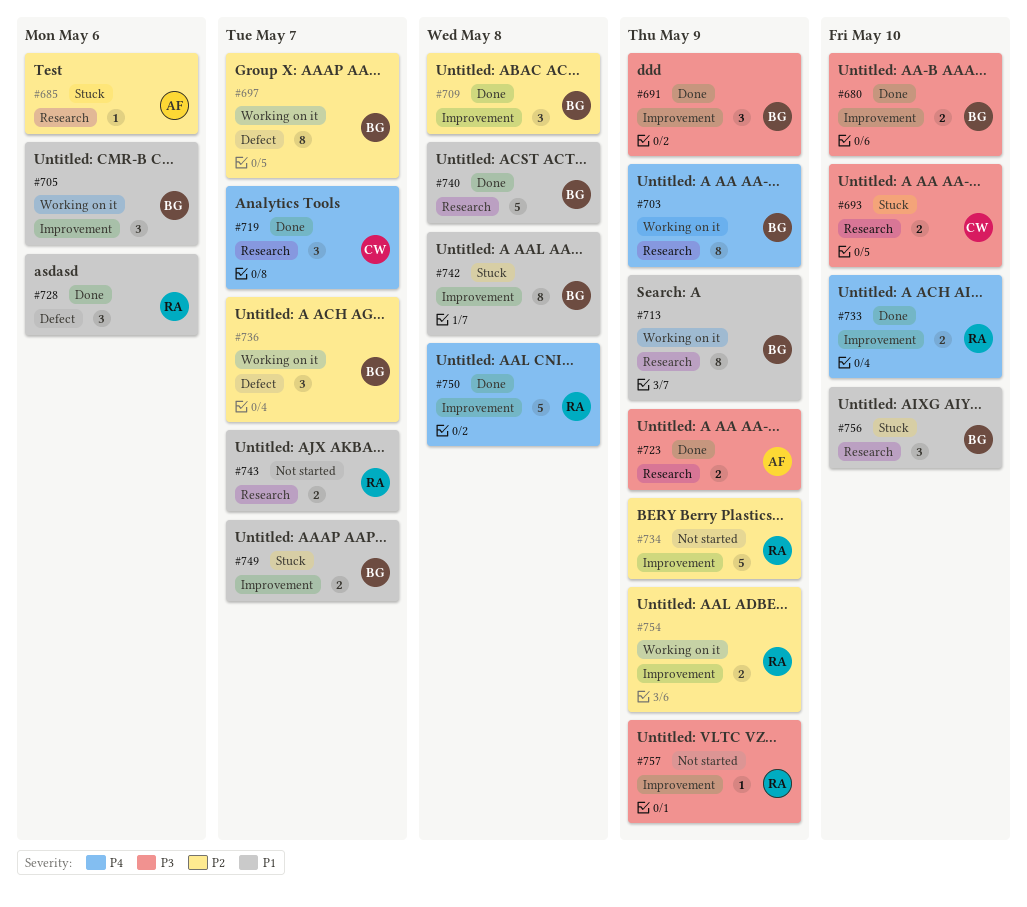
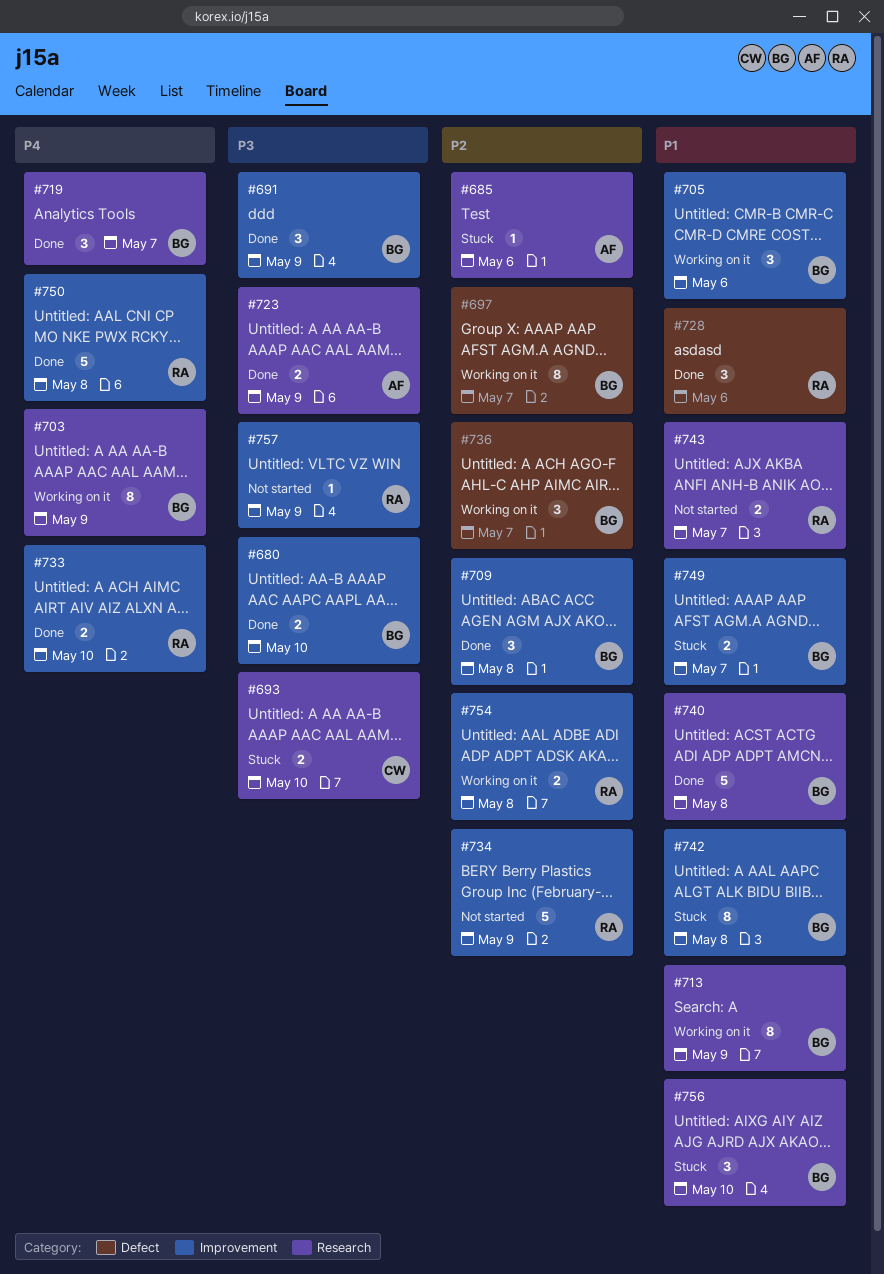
#719, owner: CW -> BG
#754, due: May 9 -> May 8

